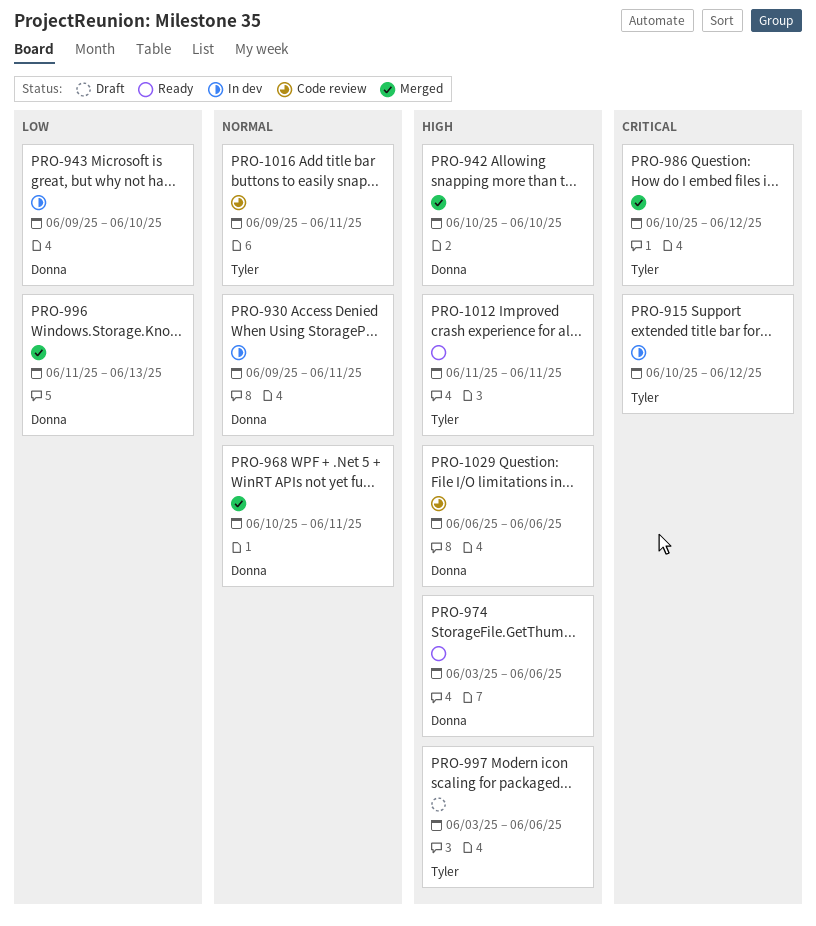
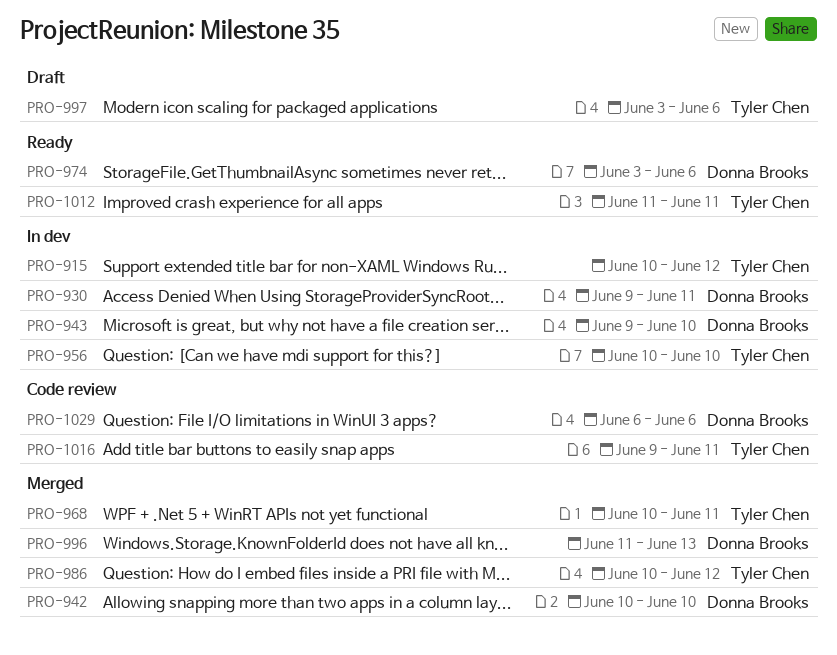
PRO-956: none -> present
PRO-968, owner: Donna Brooks -> Tyler Chen

